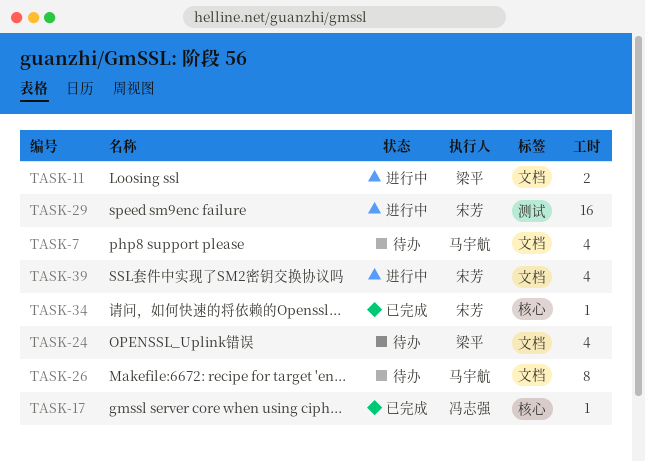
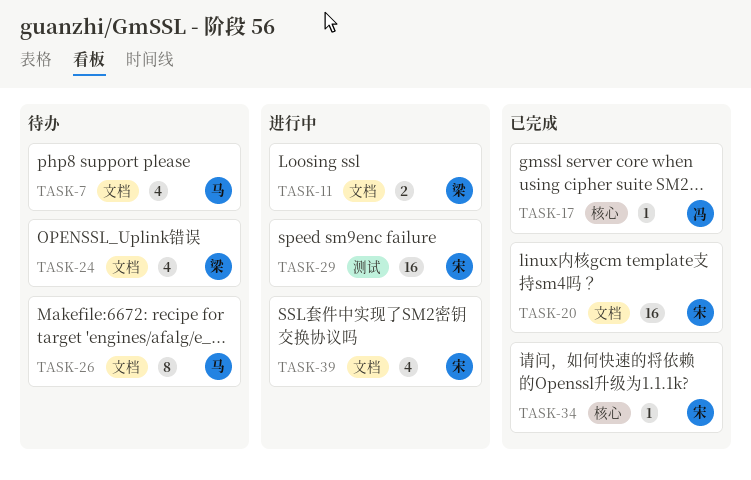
TASK-20: none -> present

